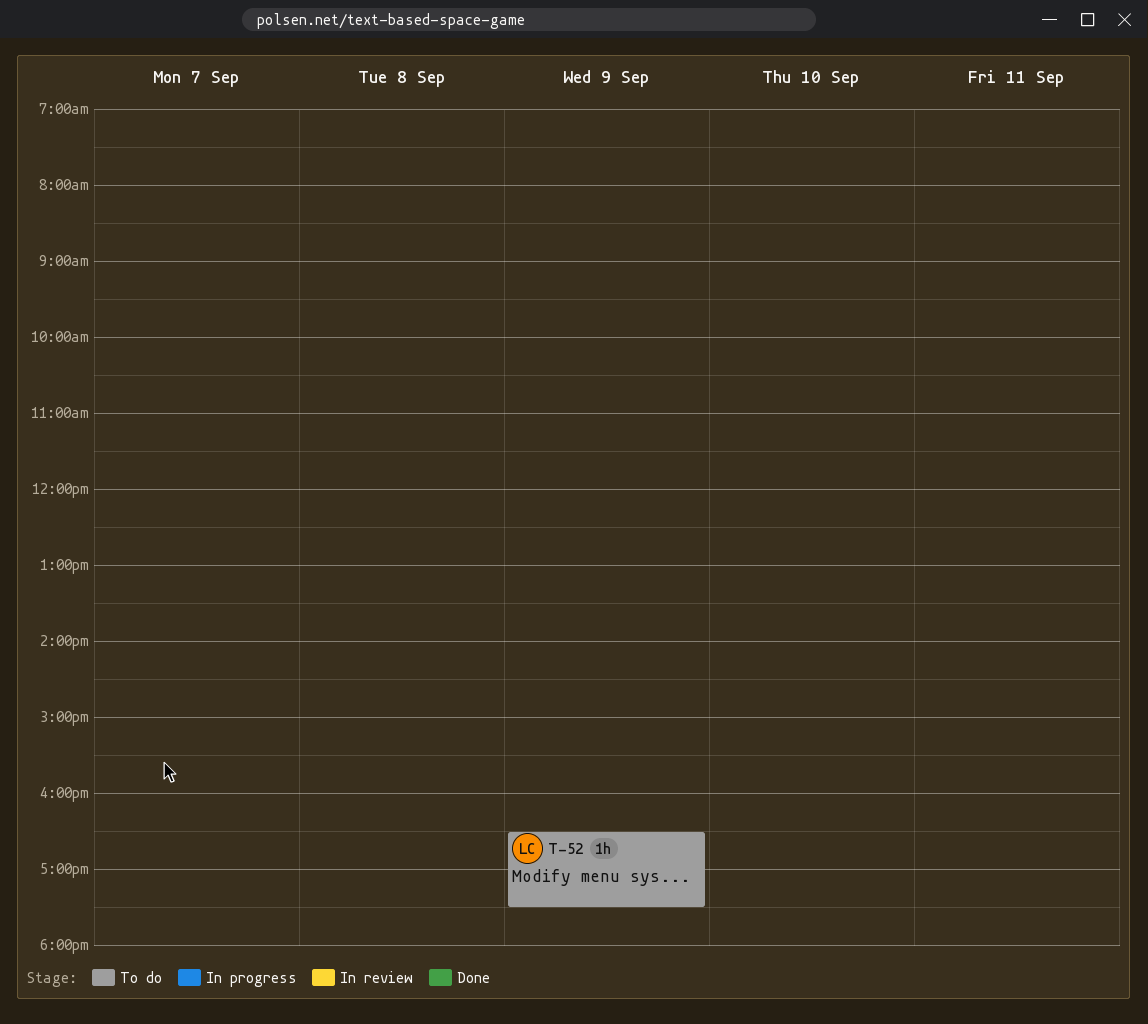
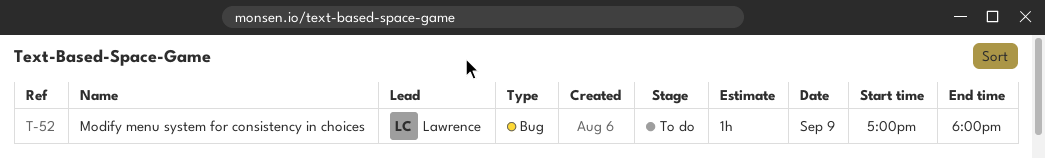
T-52, begins: 16:30 -> 17:00
T-52, ends: 17:30 -> 18:00

